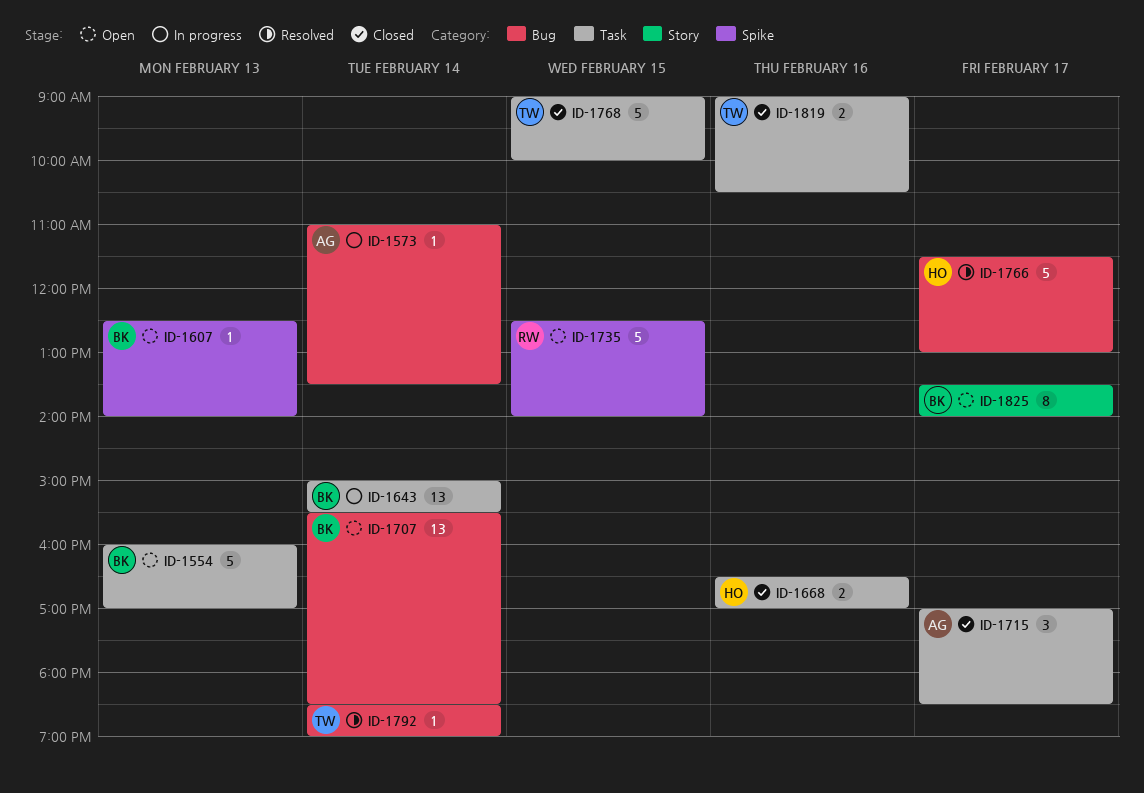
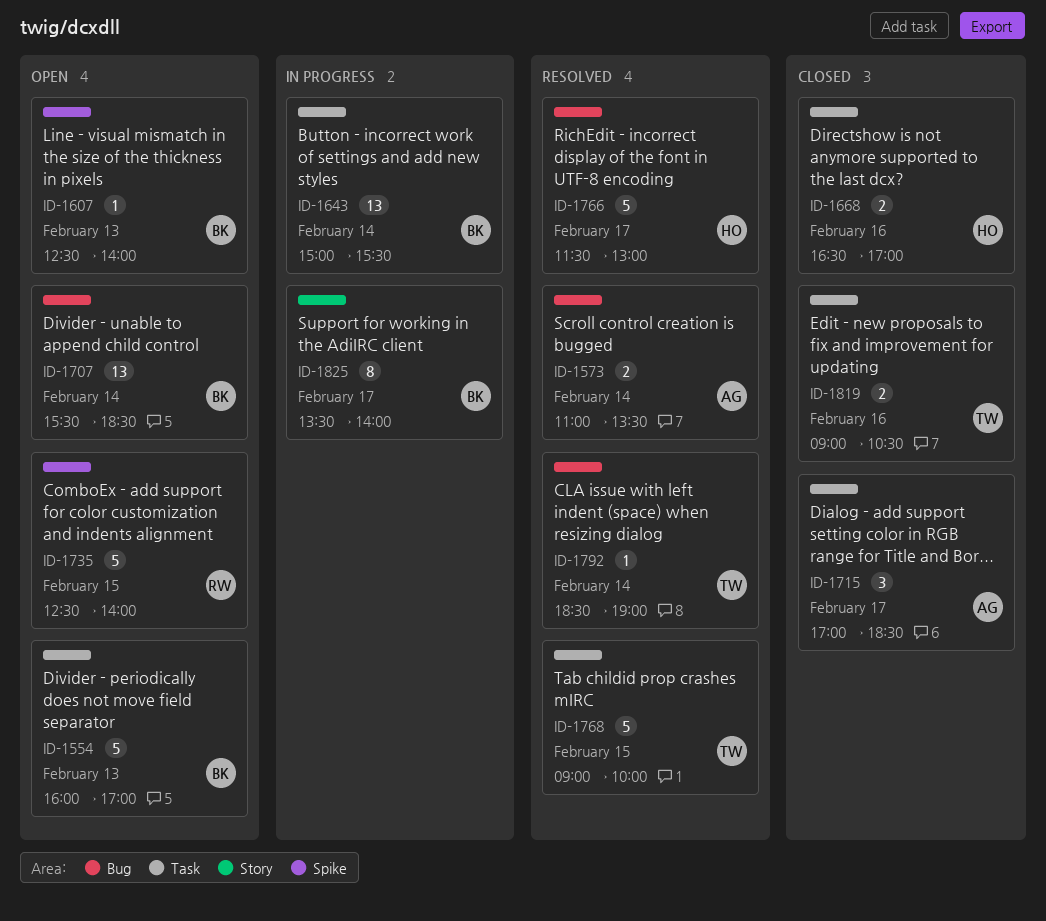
ID-1573, status: In progress -> Resolved
ID-1573, estimate: 1 -> 2
ID-1768, status: Closed -> Resolved
ID-1825, status: Open -> In progress

